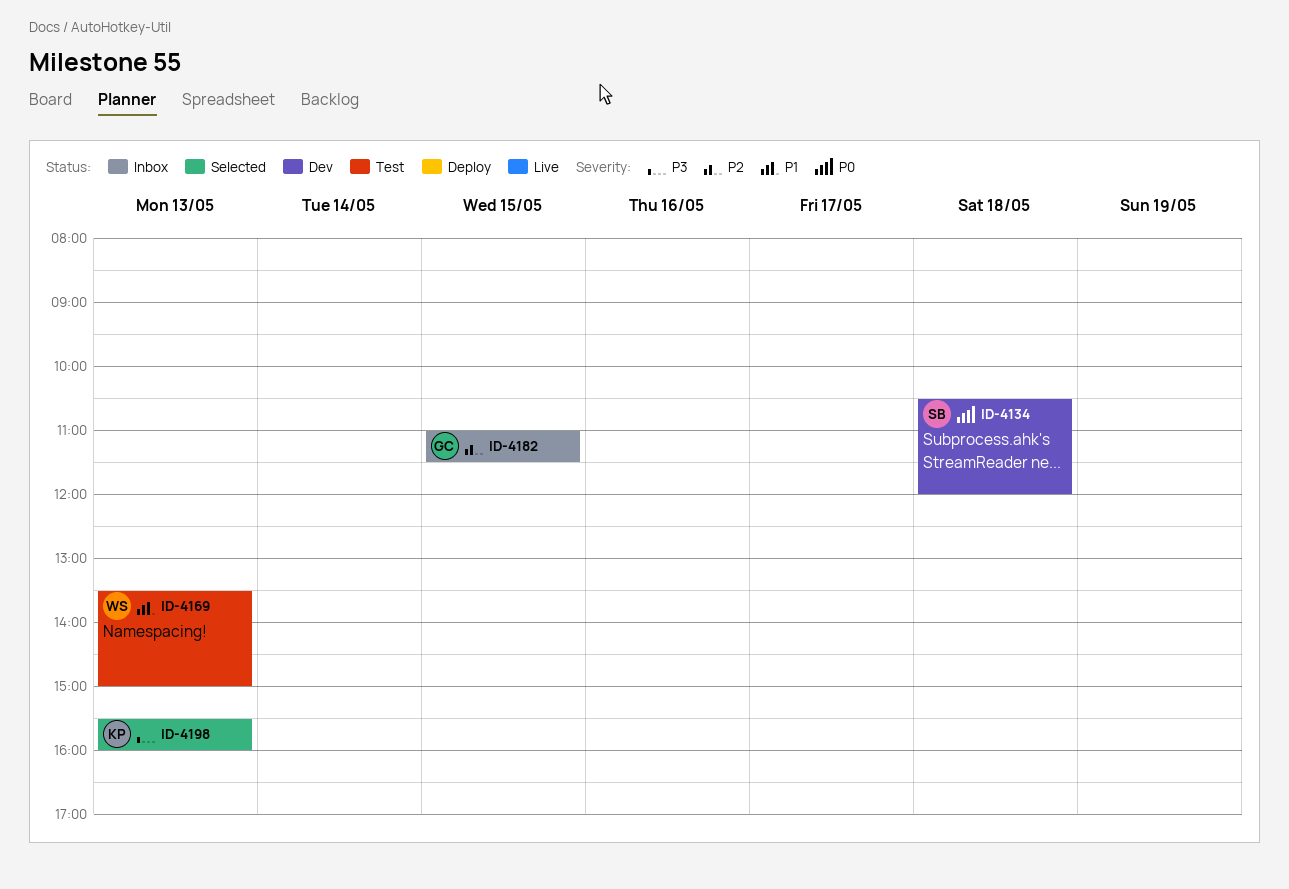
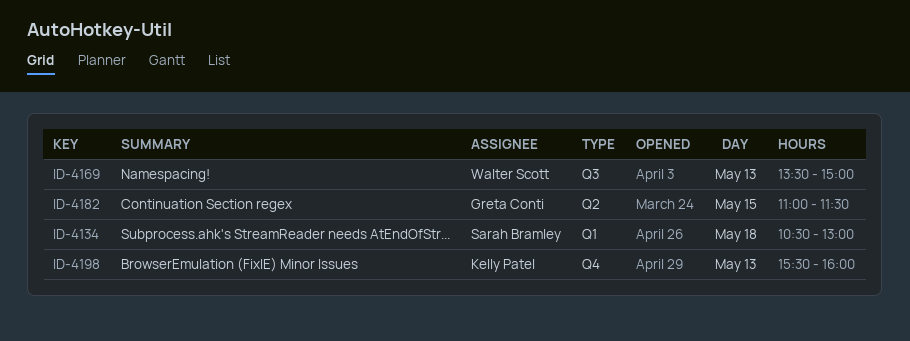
ID-4134, ends: 12:00 -> 13:00

